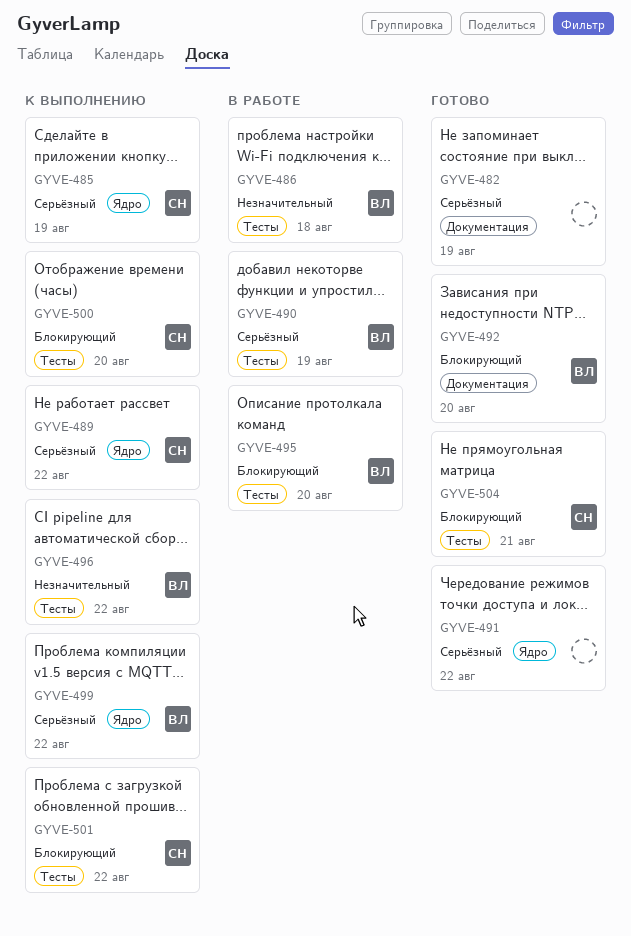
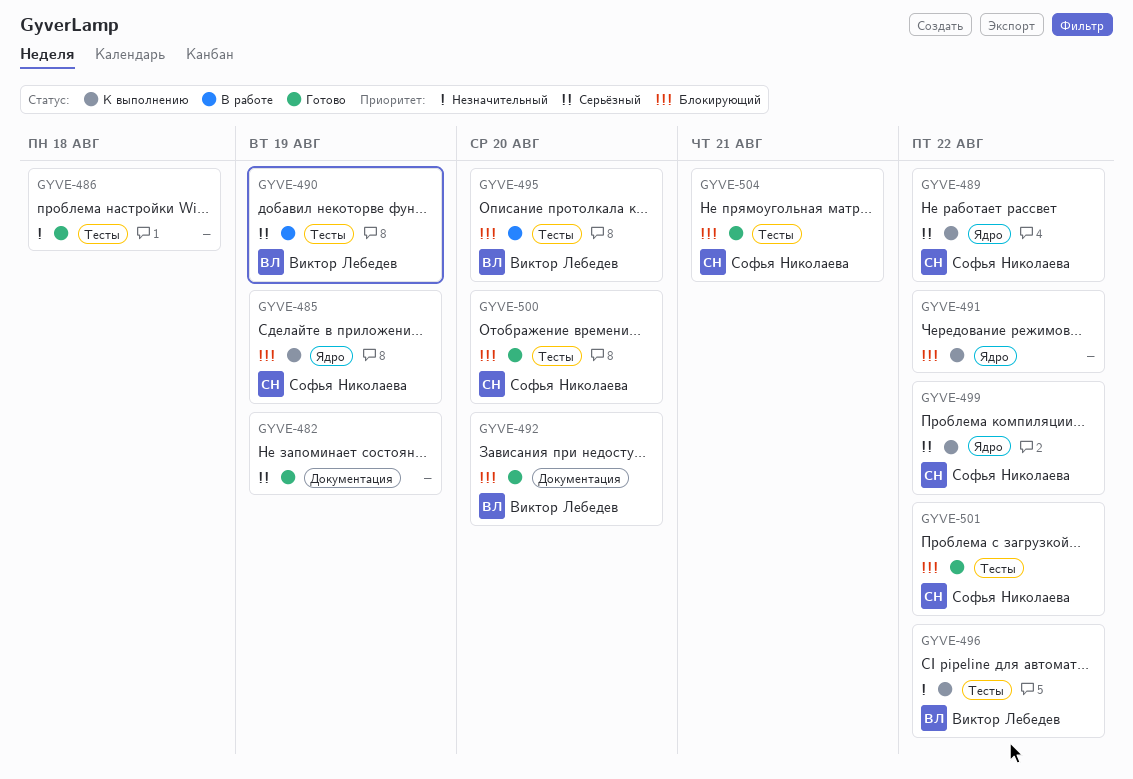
GYVE-485, priority: Серьёзный -> Блокирующий
GYVE-486, status: В работе -> Готово
GYVE-486, owner: Виктор Лебедев -> none
GYVE-491, status: Готово -> К выполнению
GYVE-491, priority: Серьёзный -> Блокирующий
GYVE-499, owner: Виктор Лебедев -> Софья Николаева
GYVE-500, status: К выполнению -> Готово
GYVE-501, status: К выполнению -> Готово

